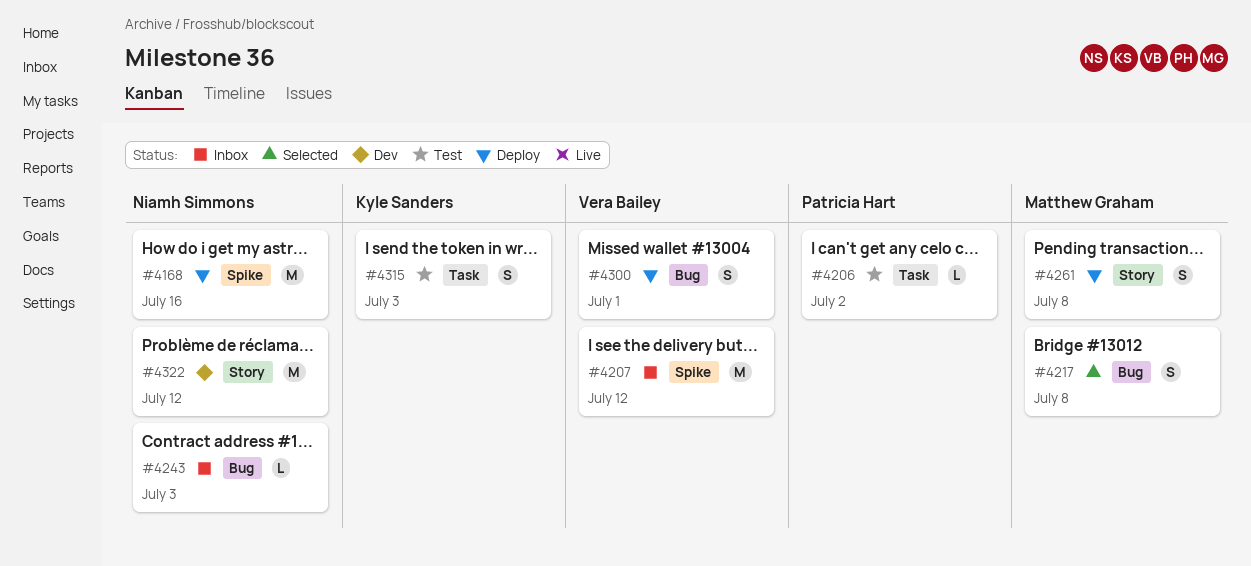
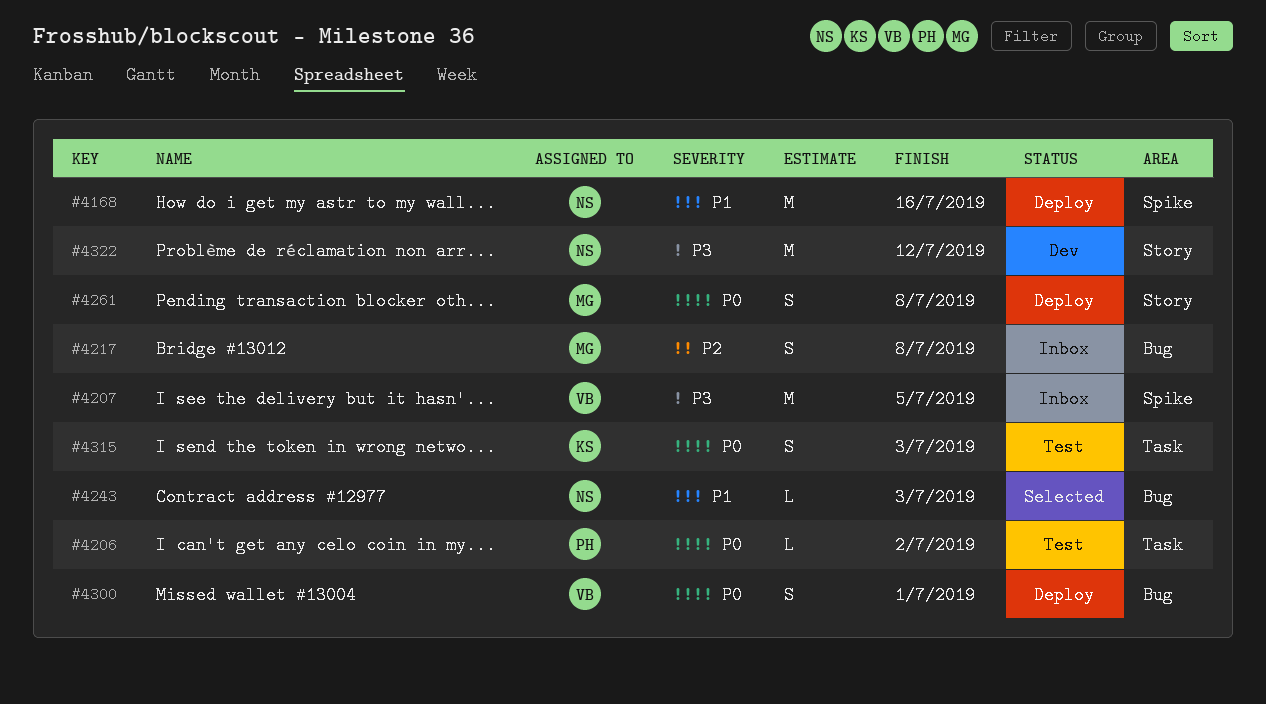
#4207, due: Jul 12 -> Jul 5
#4217, status: Selected -> Inbox
#4243, status: Inbox -> Selected

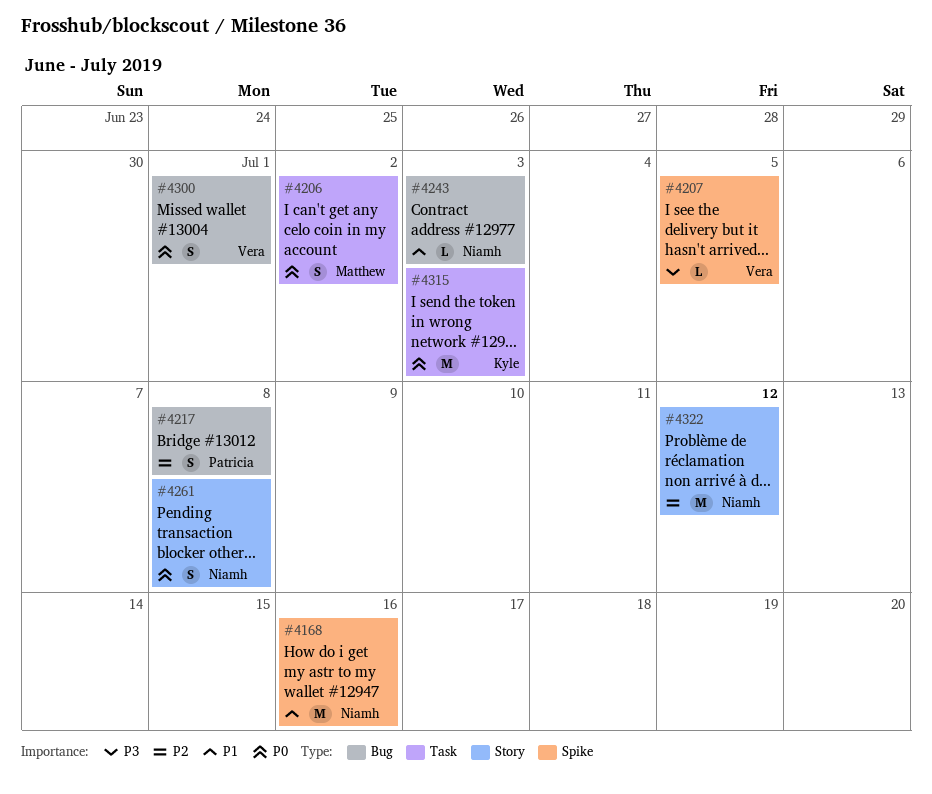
#4206, owner: Patricia -> Matthew
#4206, estimate: L -> S
#4207, estimate: M -> L
#4217, owner: Matthew -> Patricia
#4261, owner: Matthew -> Niamh
#4315, estimate: S -> M
#4322, priority: P3 -> P2

